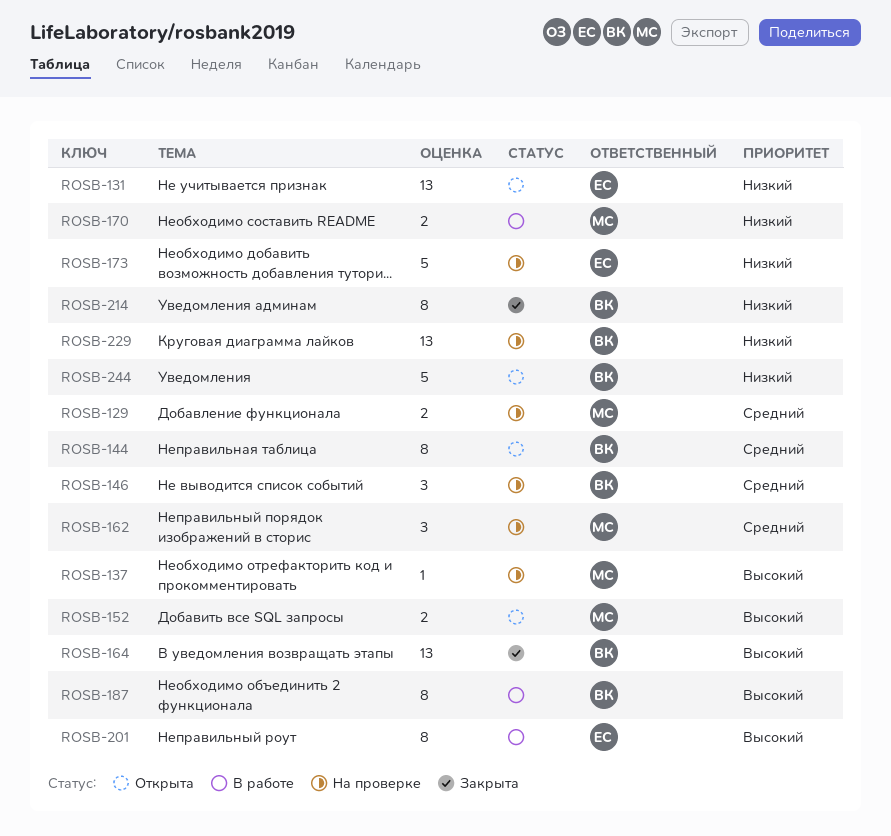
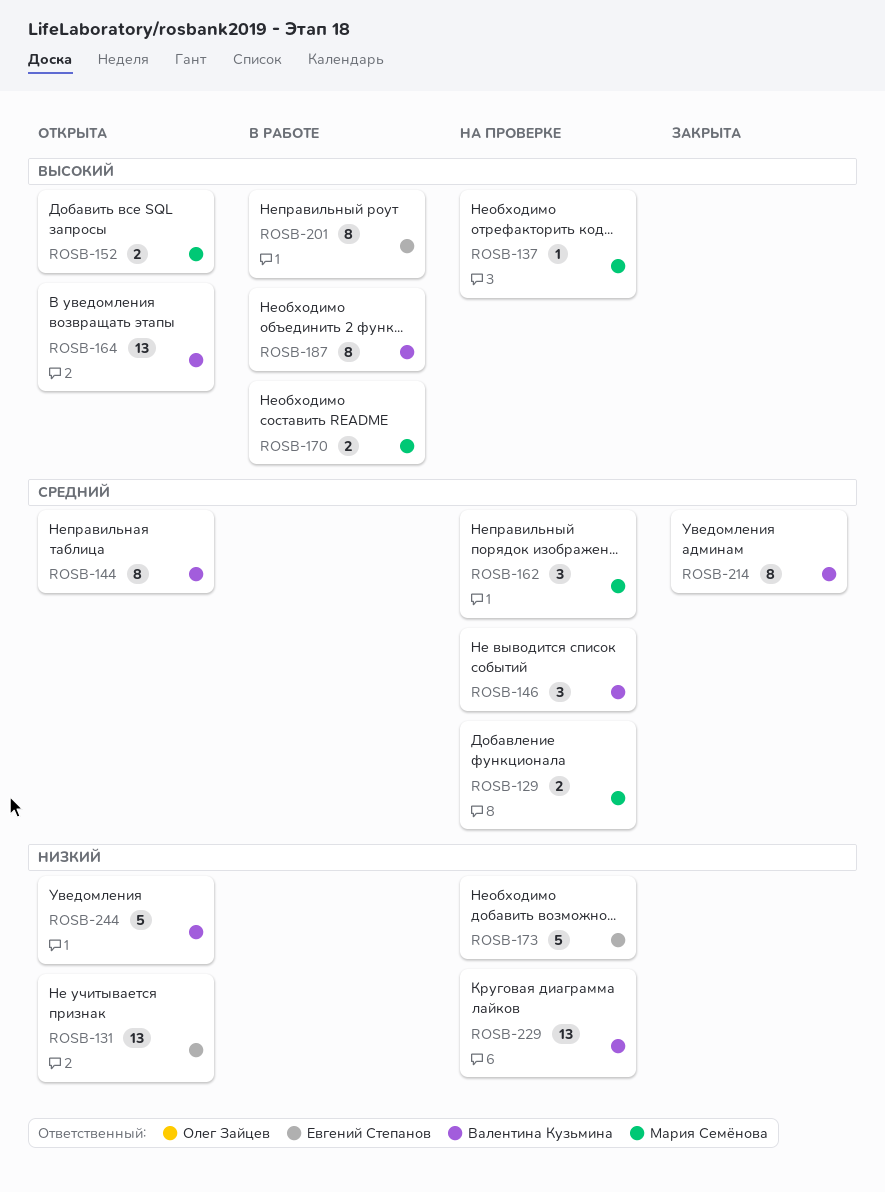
ROSB-164, status: Закрыта -> Открыта
ROSB-170, priority: Низкий -> Высокий
ROSB-214, priority: Низкий -> Средний

